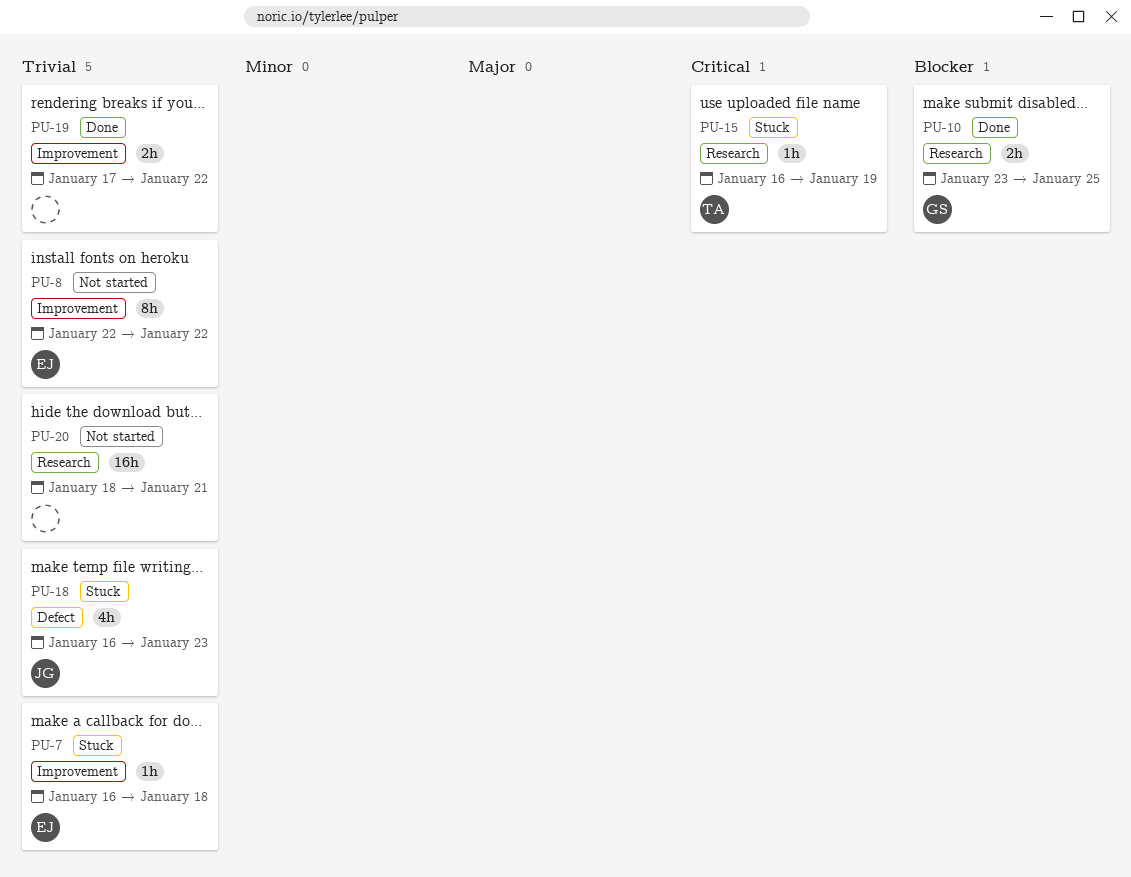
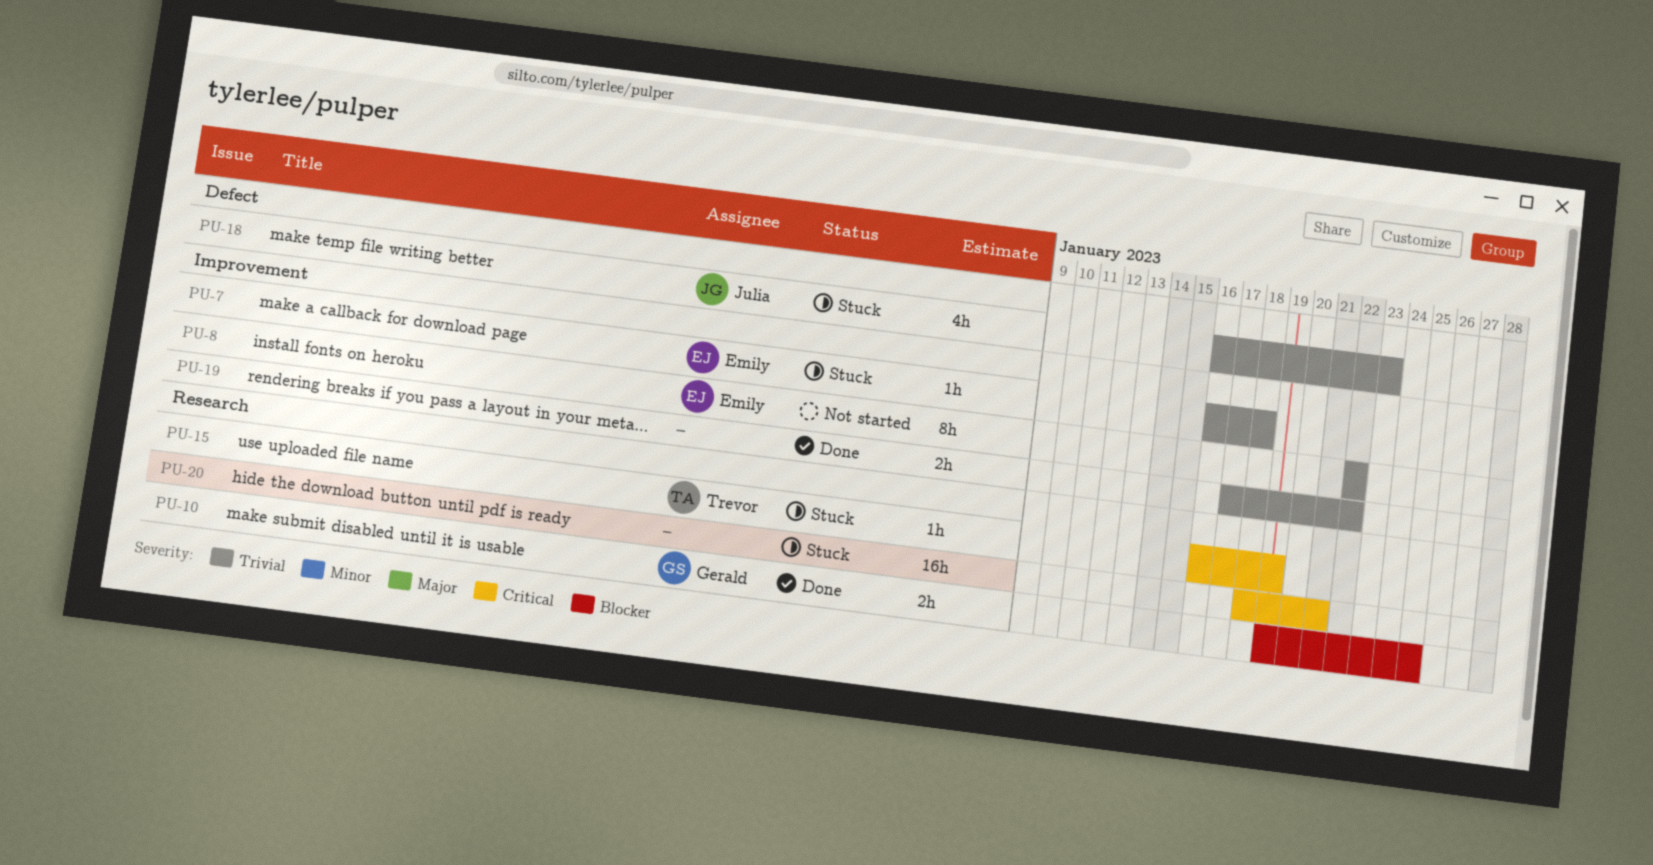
PU-10, start: Jan 23 -> Jan 19
PU-20, status: Not started -> Stuck
PU-20, priority: Trivial -> Critical

